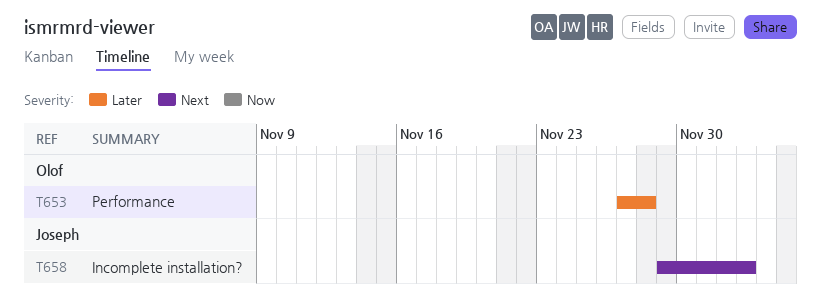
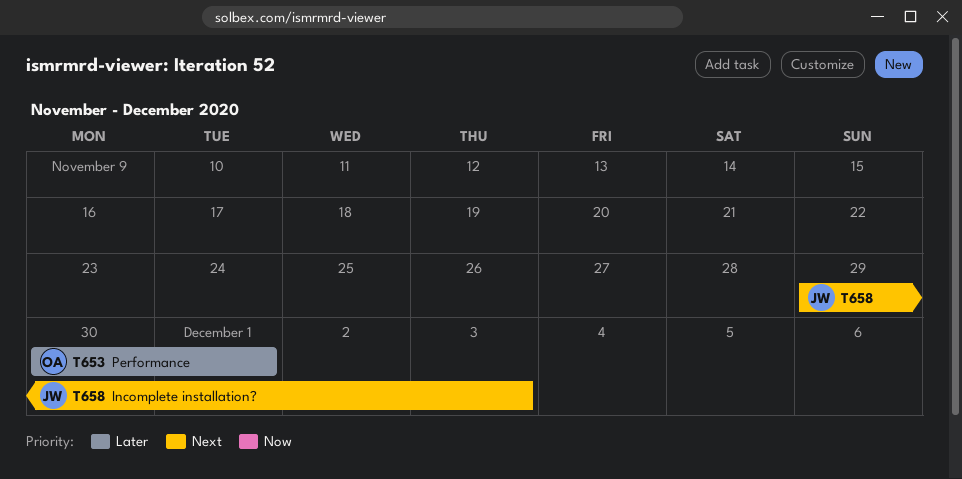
T653, start: Nov 27 -> Nov 30
T653, due: Nov 28 -> Dec 1

